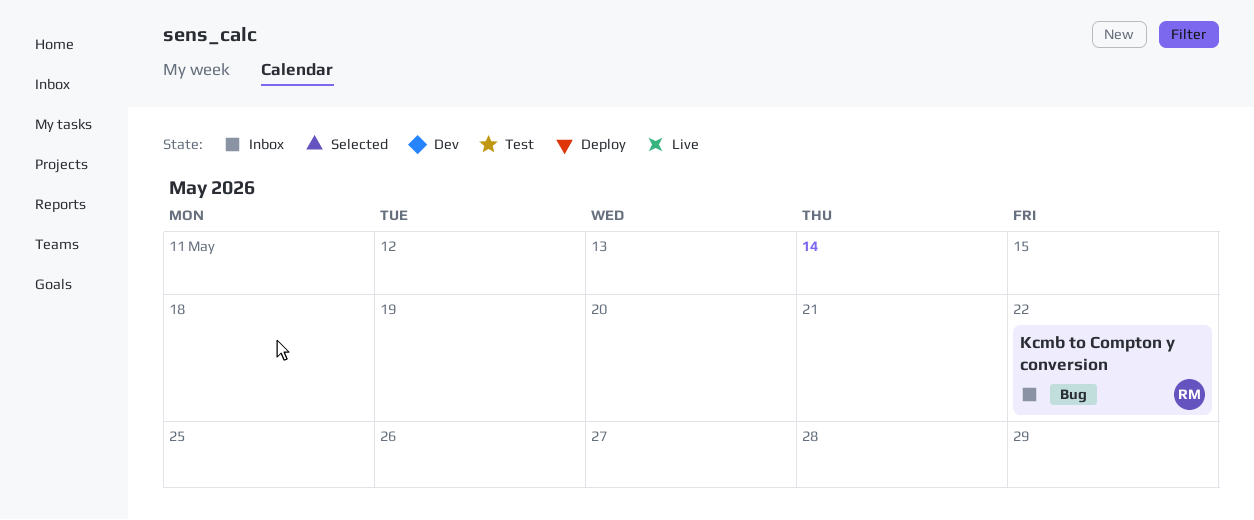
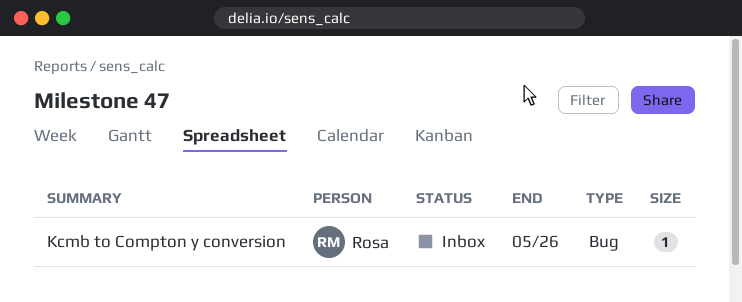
Kcmb to Compton y conversion, due: May 22 -> May 26

